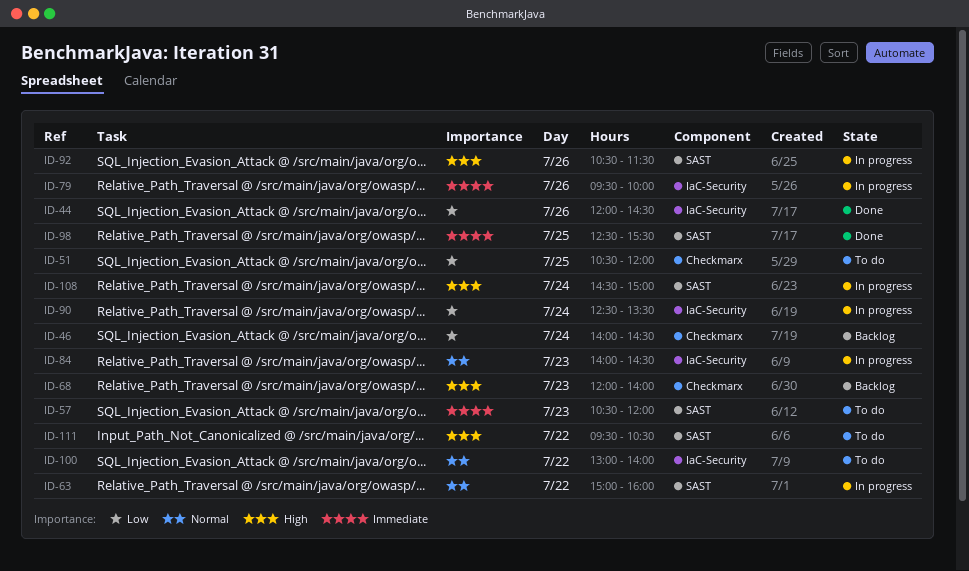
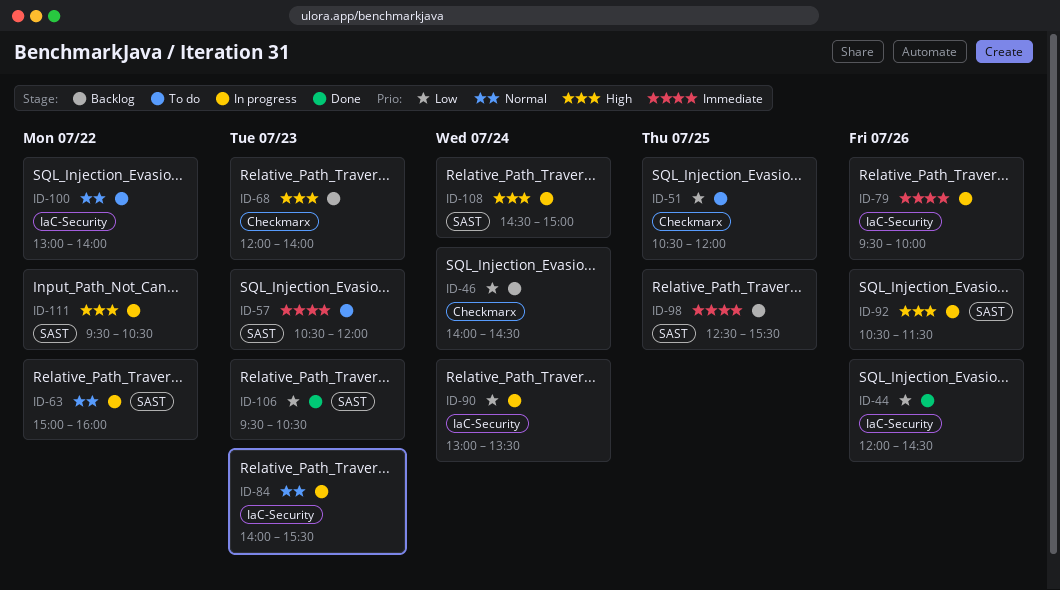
ID-84, ends: 14:30 -> 15:30
ID-90, begins: 12:30 -> 13:00
ID-98, status: Done -> Backlog
ID-106: none -> present
ID-111, status: To do -> In progress

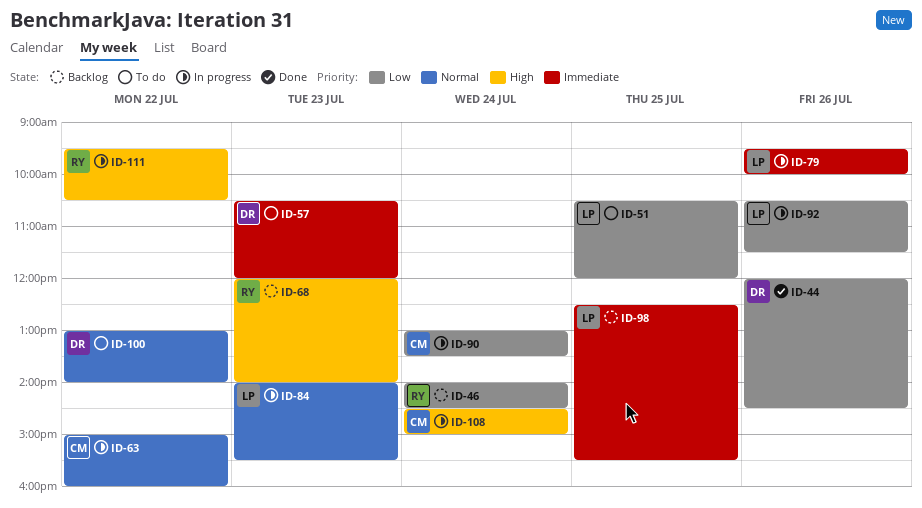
ID-92, priority: High -> Low
ID-106: present -> none

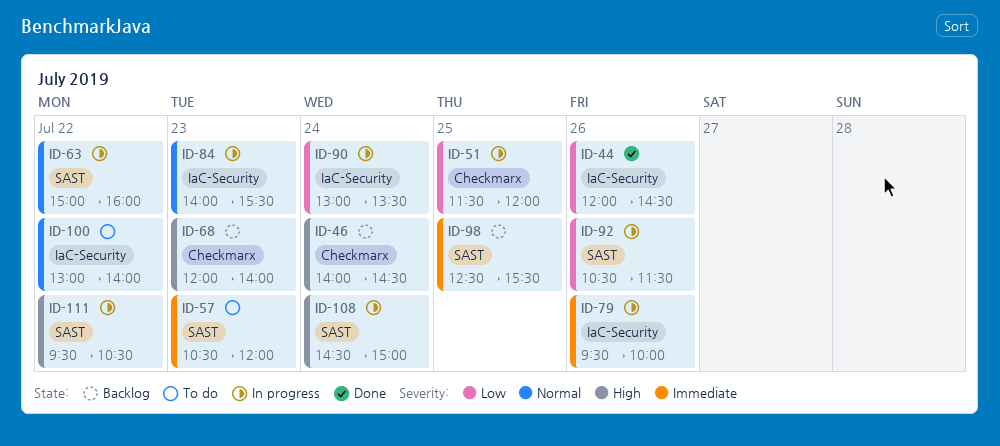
ID-46, priority: Low -> High
ID-51, status: To do -> In progress
ID-51, begins: 10:30 -> 11:30

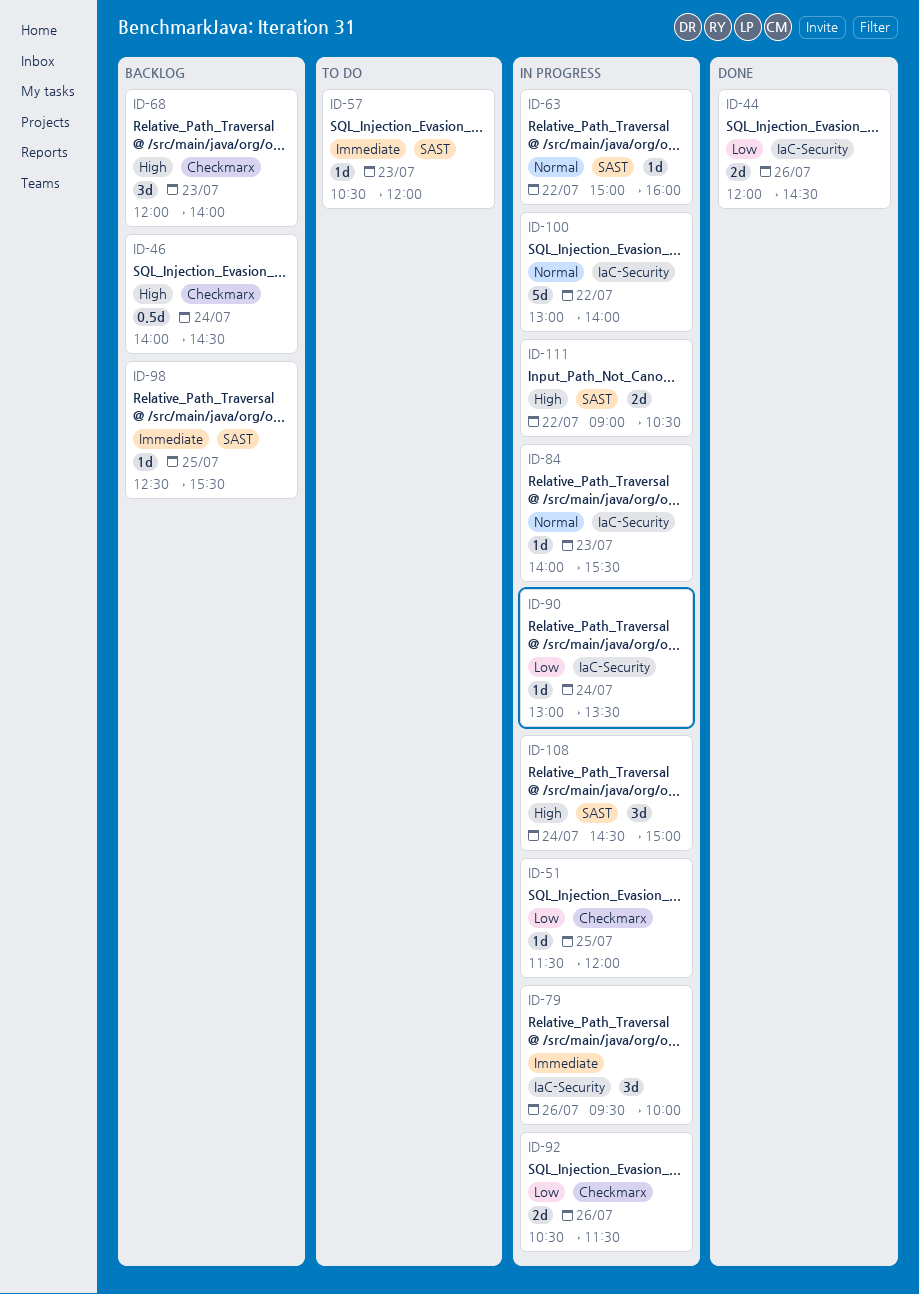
ID-92, label: SAST -> Checkmarx
ID-100, status: To do -> In progress
ID-111, begins: 09:30 -> 09:00

